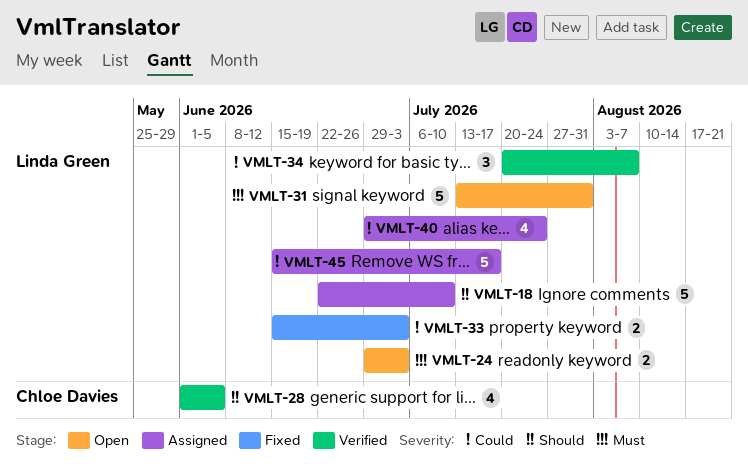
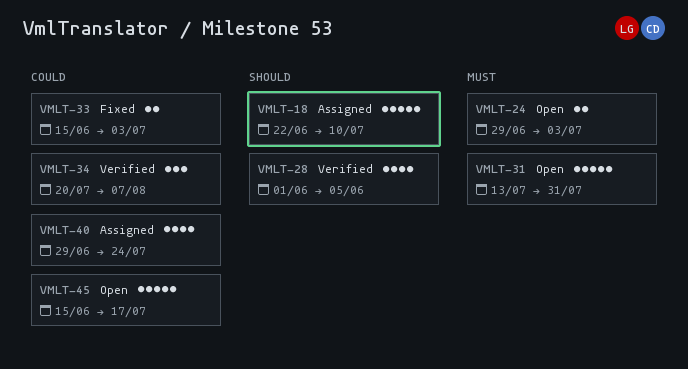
VMLT-45, status: Assigned -> Open

